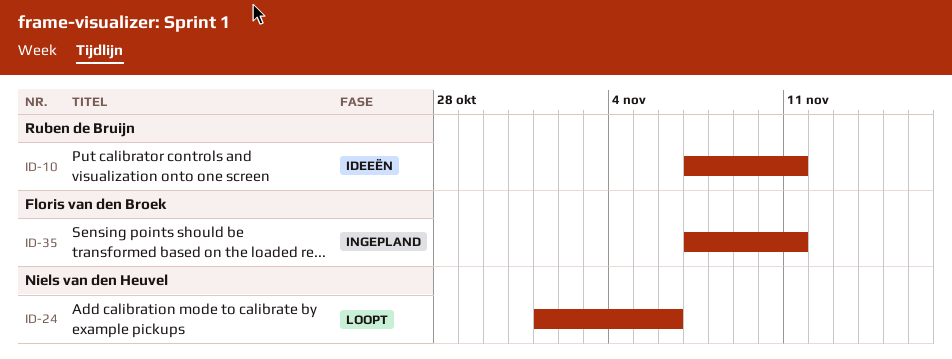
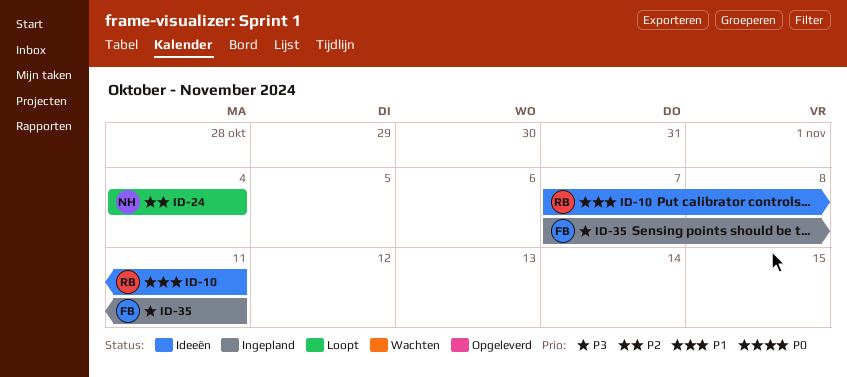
ID-24, start: Nov 1 -> Nov 4
ID-24, due: Nov 6 -> Nov 4

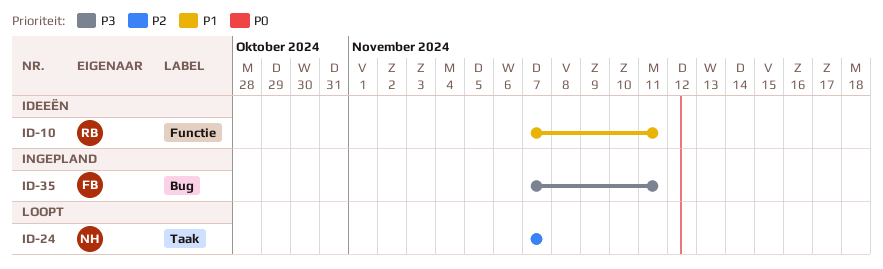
ID-24, start: Nov 4 -> Nov 7
ID-24, due: Nov 4 -> Nov 7

